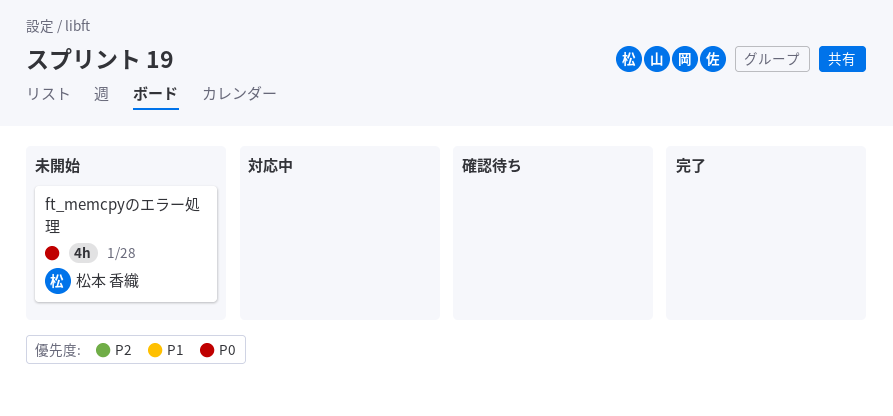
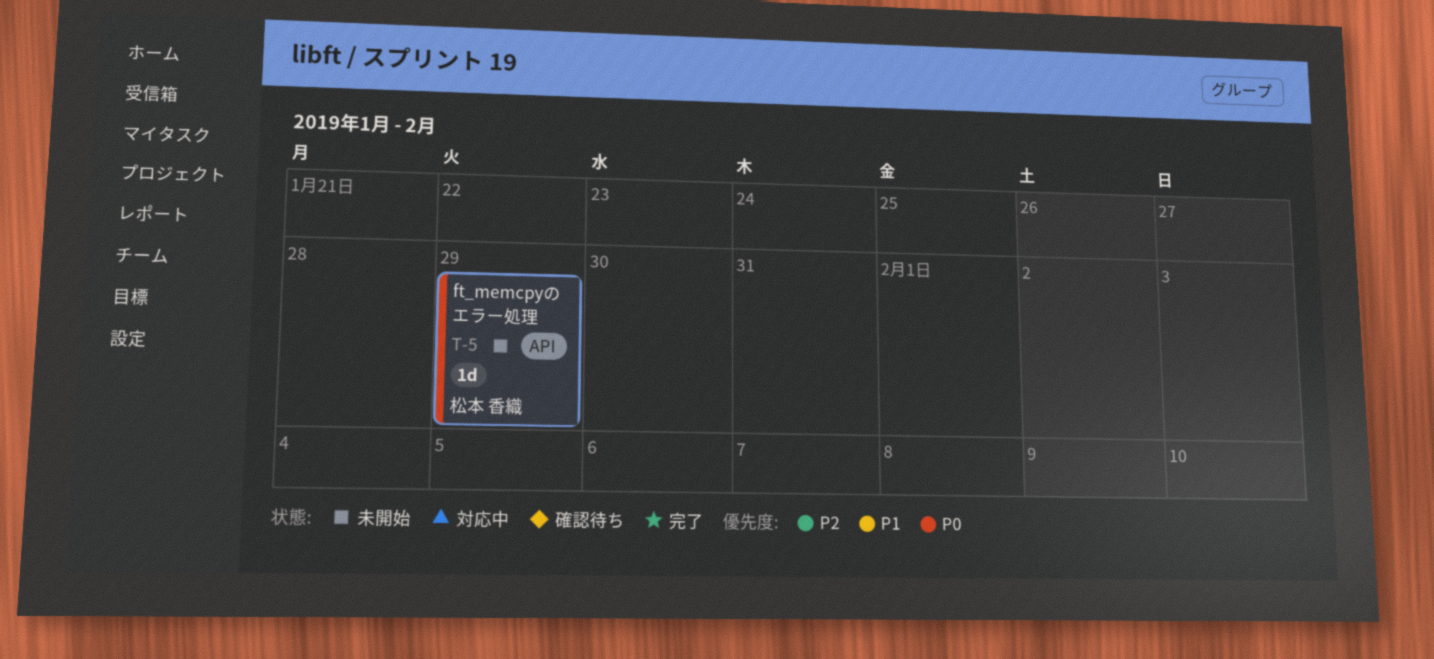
ft_memcpyのエラー処理, estimate: 4h -> 1d
ft_memcpyのエラー処理, due: Jan 28 -> Jan 29

